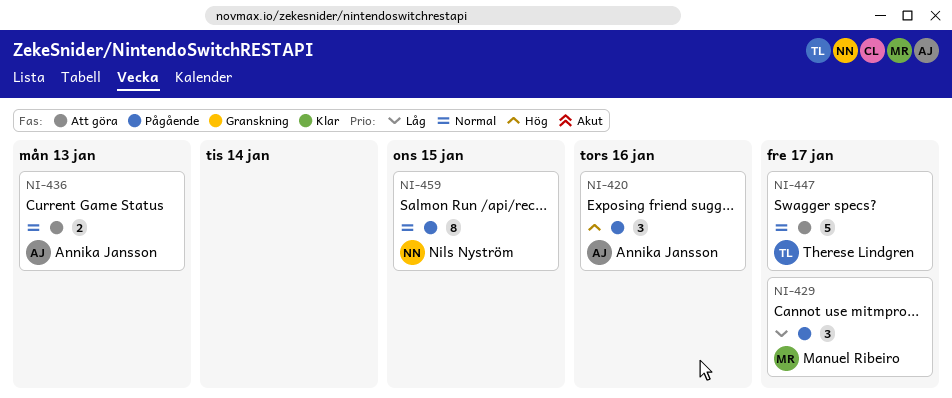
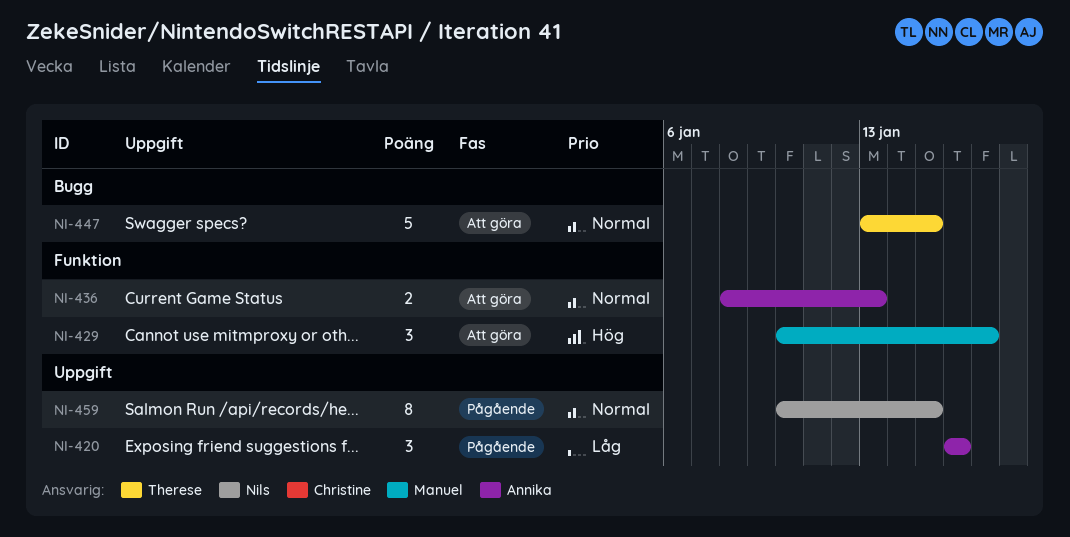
NI-420, priority: Hög -> Låg
NI-429, status: Pågående -> Att göra
NI-429, priority: Låg -> Hög
NI-447, due: Jan 17 -> Jan 15

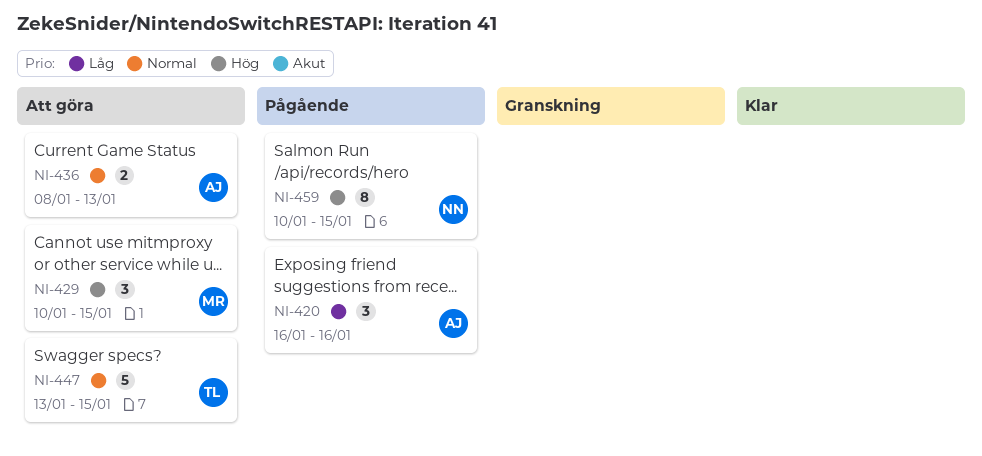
NI-429, due: Jan 17 -> Jan 15
NI-459, priority: Normal -> Hög

